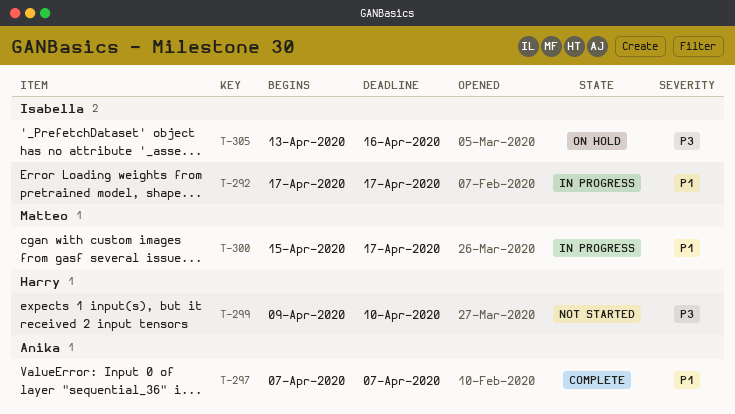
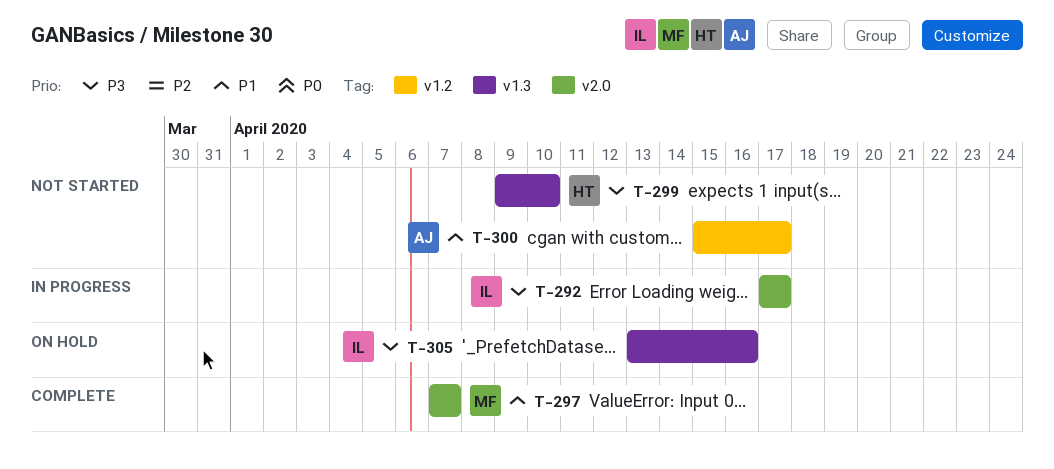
T-292, priority: P1 -> P3
T-297, owner: Anika -> Matteo
T-300, status: In progress -> Not started
T-300, owner: Matteo -> Anika

